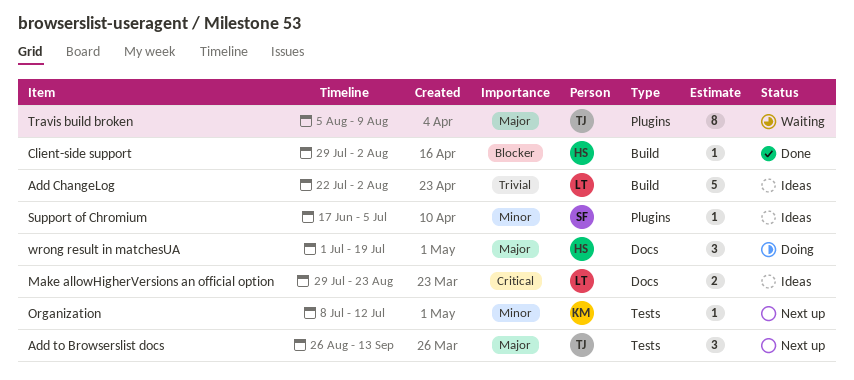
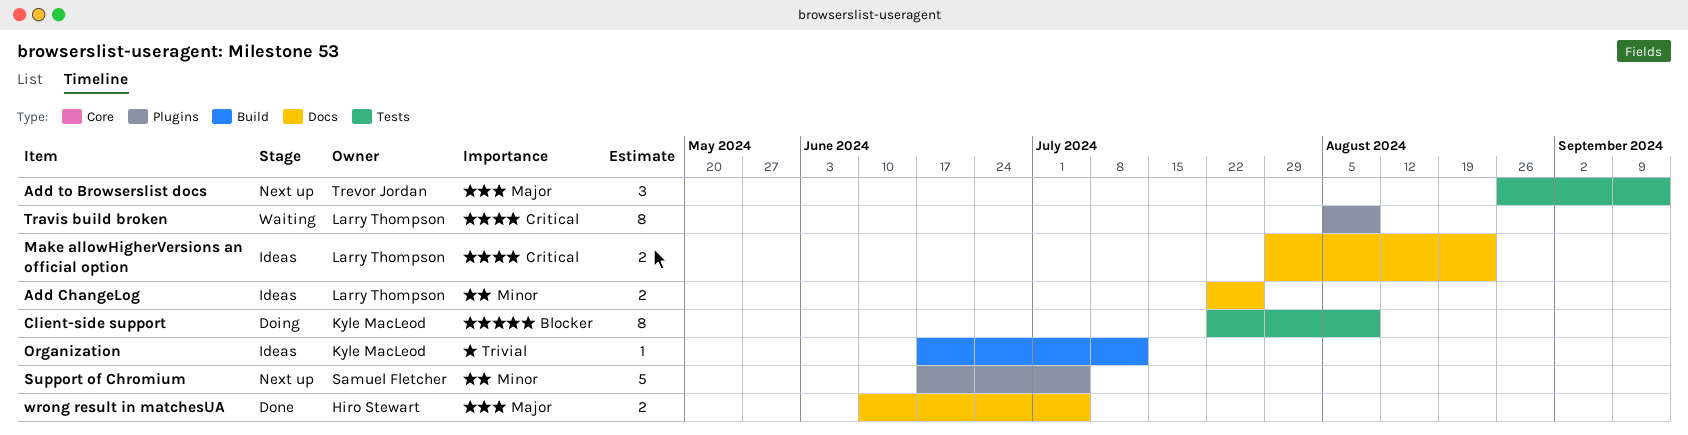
Add ChangeLog, priority: Trivial -> Minor
Add ChangeLog, label: Build -> Docs
Add ChangeLog, estimate: 5 -> 2
Add ChangeLog, due: Aug 2 -> Jul 26
Client-side support, status: Done -> Doing
Client-side support, owner: Hiro Stewart -> Kyle MacLeod
Client-side support, label: Build -> Tests
Client-side support, estimate: 1 -> 8
Client-side support, start: Jul 29 -> Jul 22
Client-side support, due: Aug 2 -> Aug 9
Organization, status: Next up -> Ideas
Organization, priority: Minor -> Trivial
Organization, label: Tests -> Build
Organization, start: Jul 8 -> Jun 17
Support of Chromium, status: Ideas -> Next up
Support of Chromium, estimate: 1 -> 5
Travis build broken, owner: Trevor Jordan -> Larry Thompson
Travis build broken, priority: Major -> Critical
wrong result in matchesUA, status: Doing -> Done
wrong result in matchesUA, estimate: 3 -> 2
wrong result in matchesUA, start: Jul 1 -> Jun 10
wrong result in matchesUA, due: Jul 19 -> Jul 5

